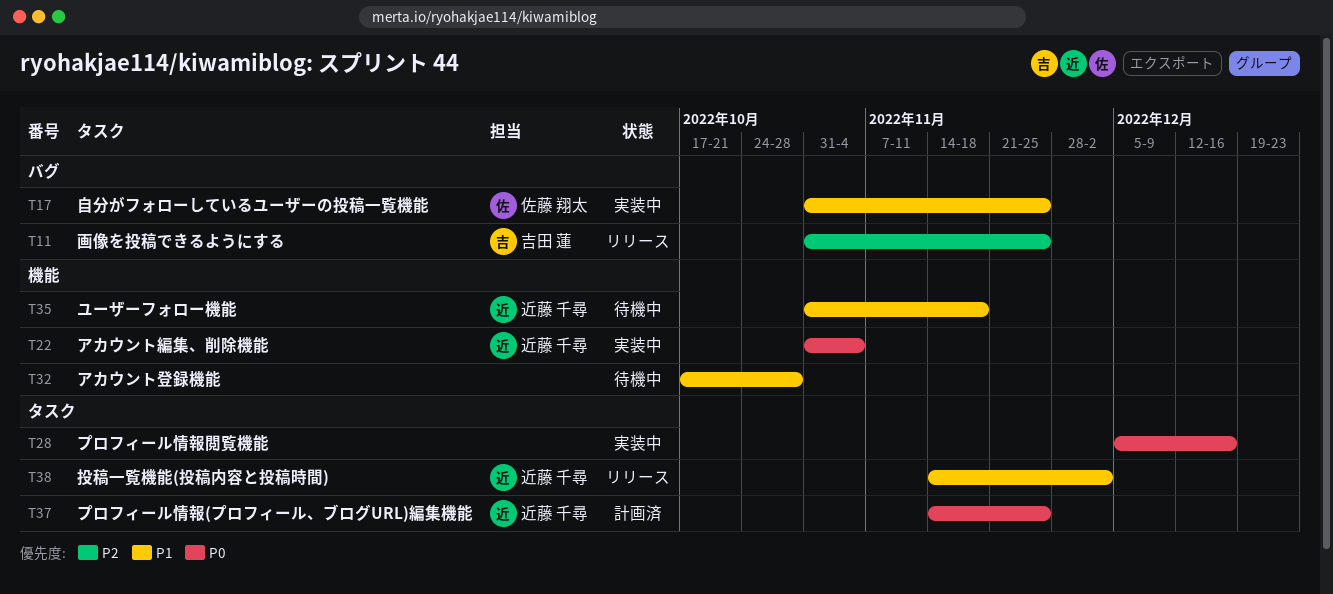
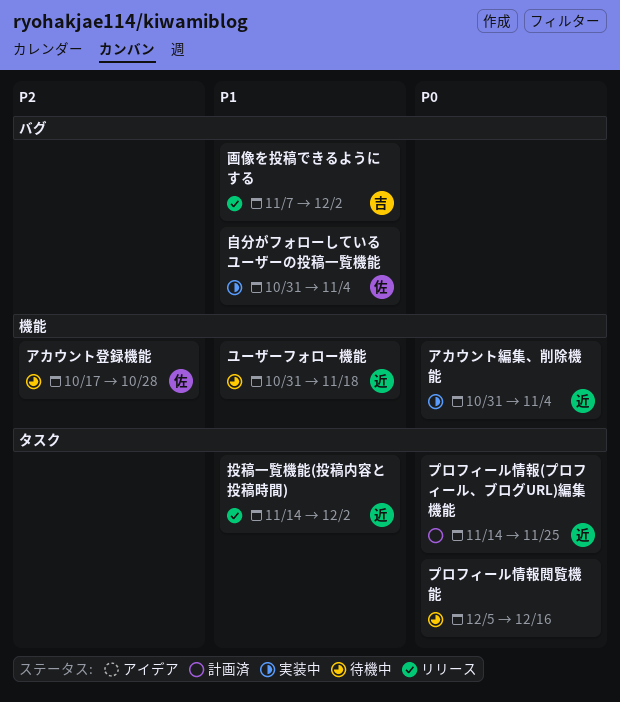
アカウント登録機能, owner: none -> 佐藤 翔太
アカウント登録機能, priority: P1 -> P2
プロフィール情報閲覧機能, status: 実装中 -> 待機中
画像を投稿できるようにする, priority: P2 -> P1
画像を投稿できるようにする, start: Oct 31 -> Nov 7
画像を投稿できるようにする, due: Nov 25 -> Dec 2
自分がフォローしているユーザーの投稿一覧機能, due: Nov 25 -> Nov 4

